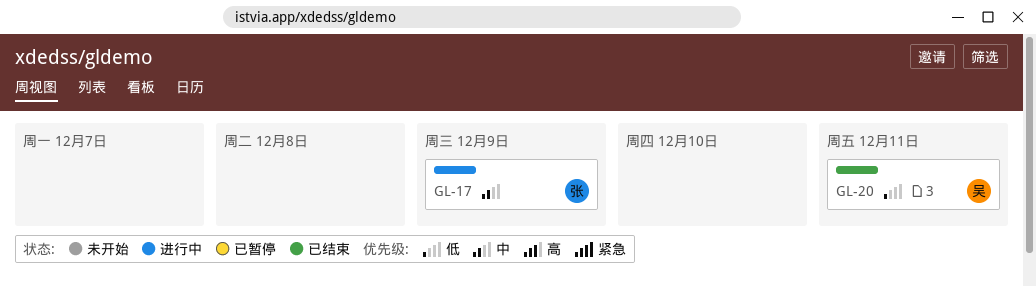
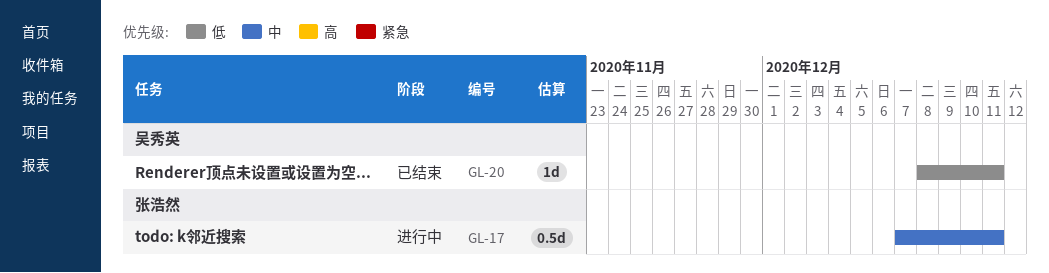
GL-17, due: Dec 9 -> Dec 11

